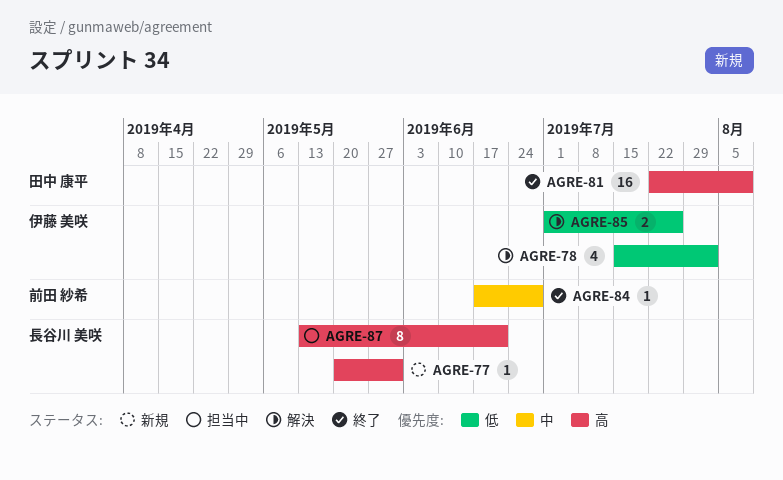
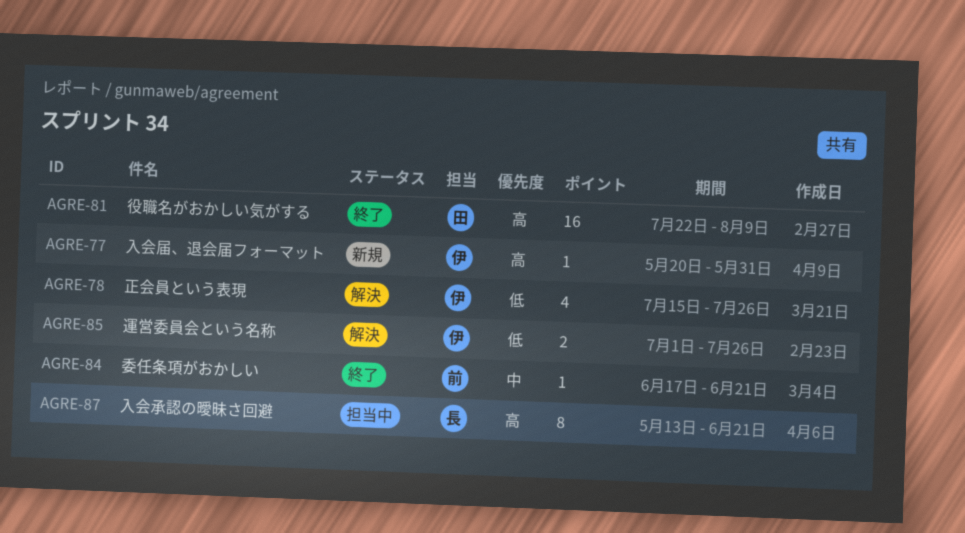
AGRE-77, owner: 長谷川 美咲 -> 伊藤 美咲
AGRE-78, due: Aug 2 -> Jul 26
AGRE-84, due: Jun 28 -> Jun 21

